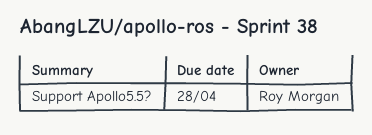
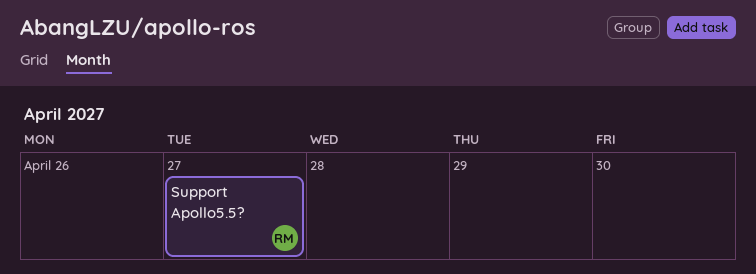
Support Apollo5.5?, due: Apr 28 -> Apr 27

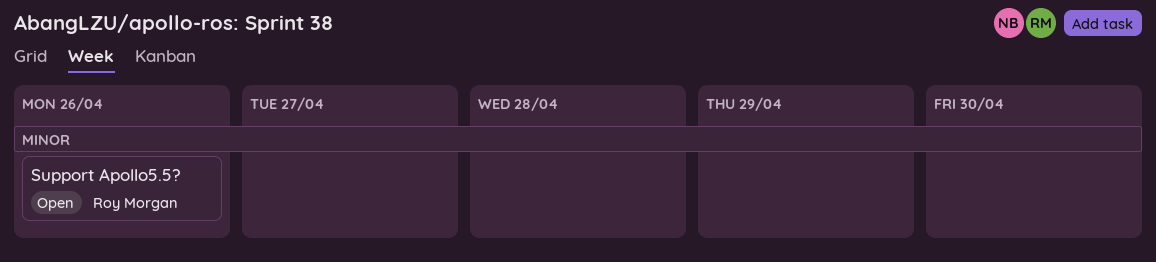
Support Apollo5.5?, due: Apr 27 -> Apr 26

